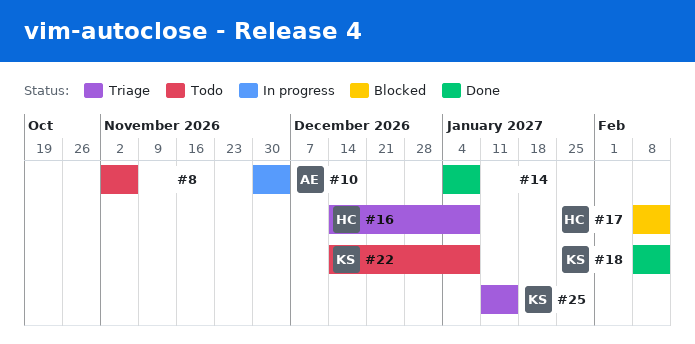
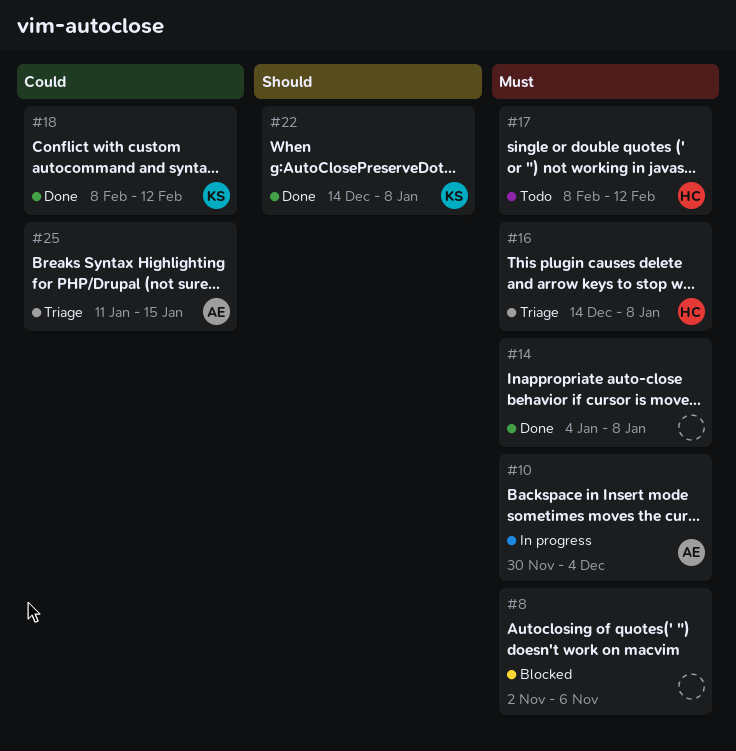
#8, status: Todo -> Blocked
#17, status: Blocked -> Todo
#22, status: Todo -> Done
#25, owner: KS -> AE

